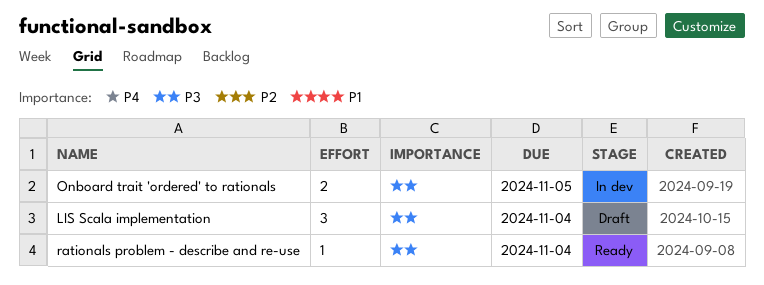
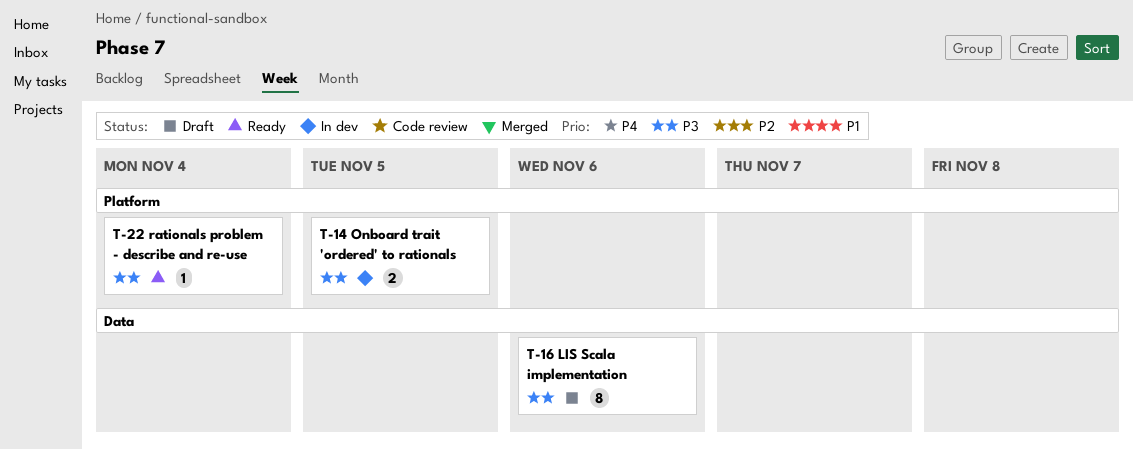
LIS Scala implementation, estimate: 3 -> 8
LIS Scala implementation, due: Nov 4 -> Nov 6

